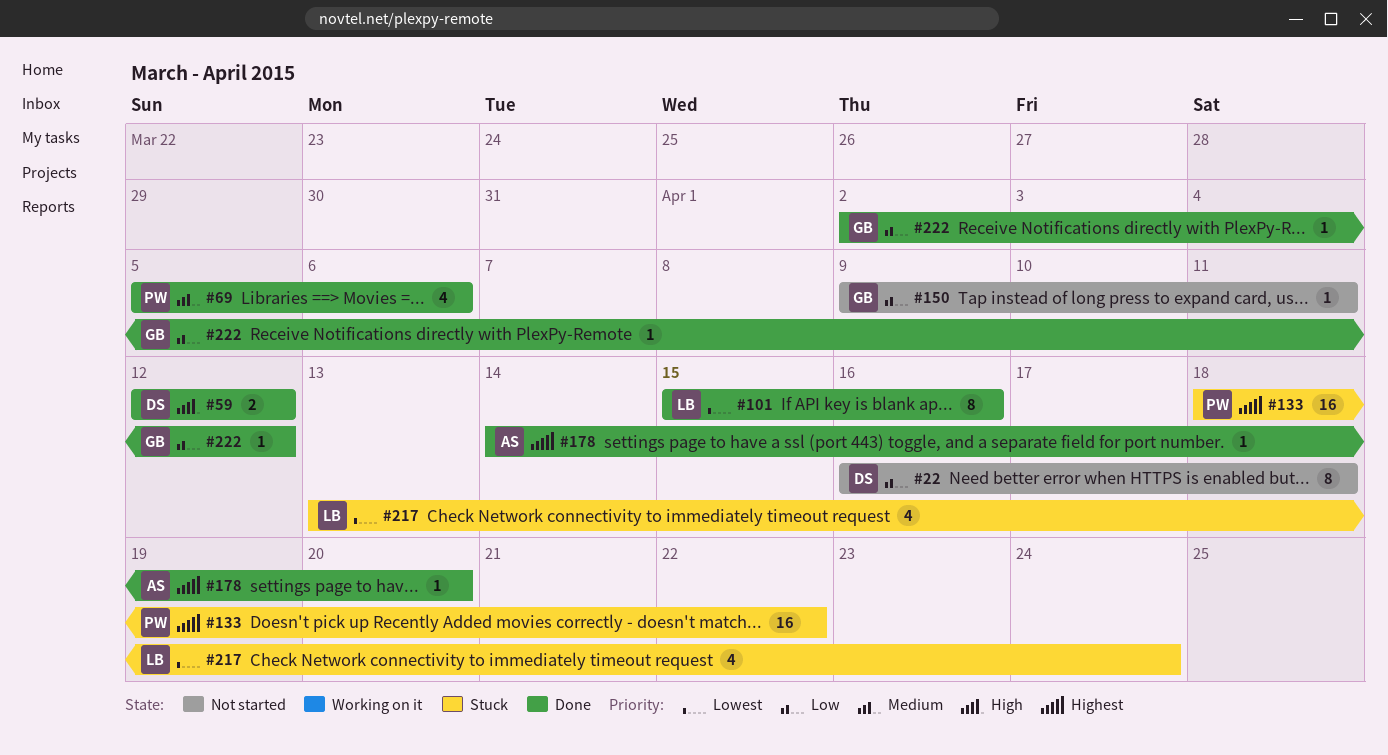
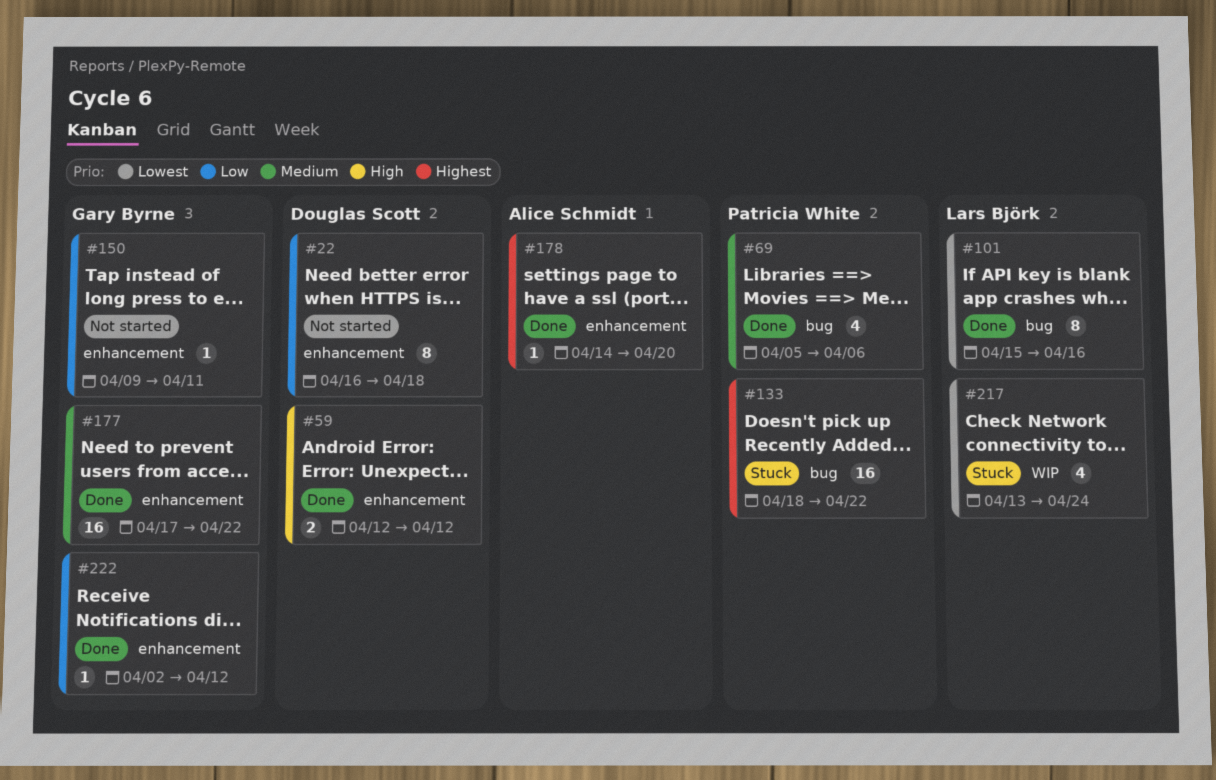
#177: none -> present

